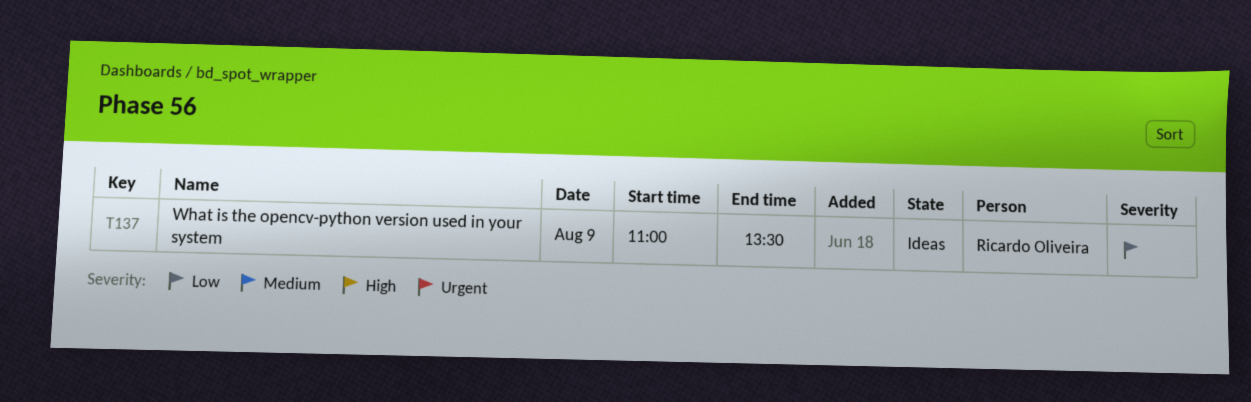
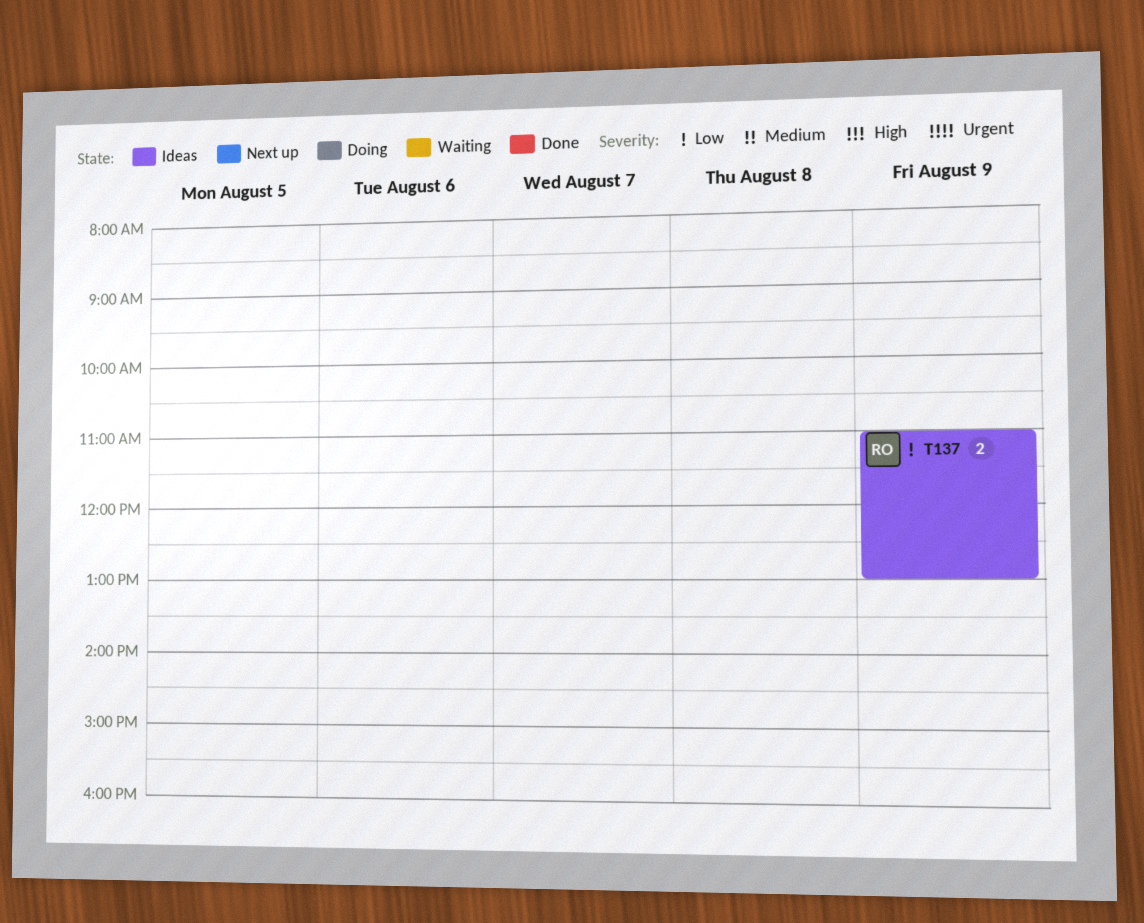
T137, ends: 13:30 -> 13:00

